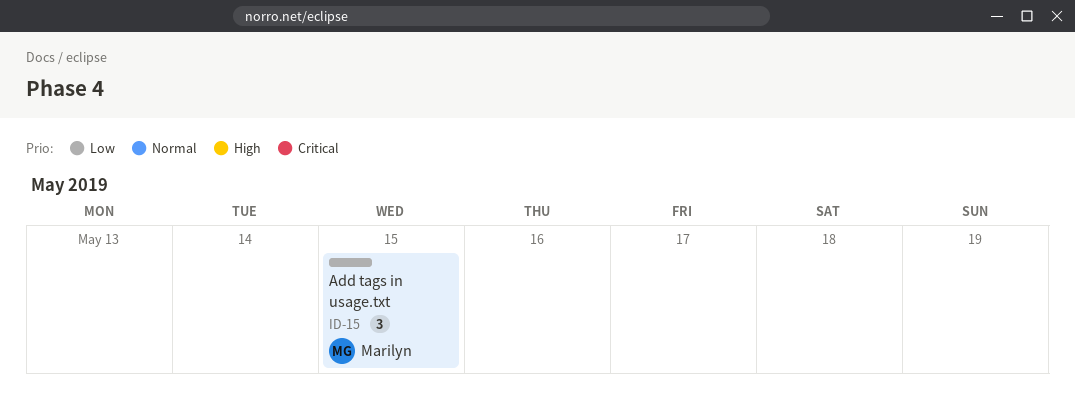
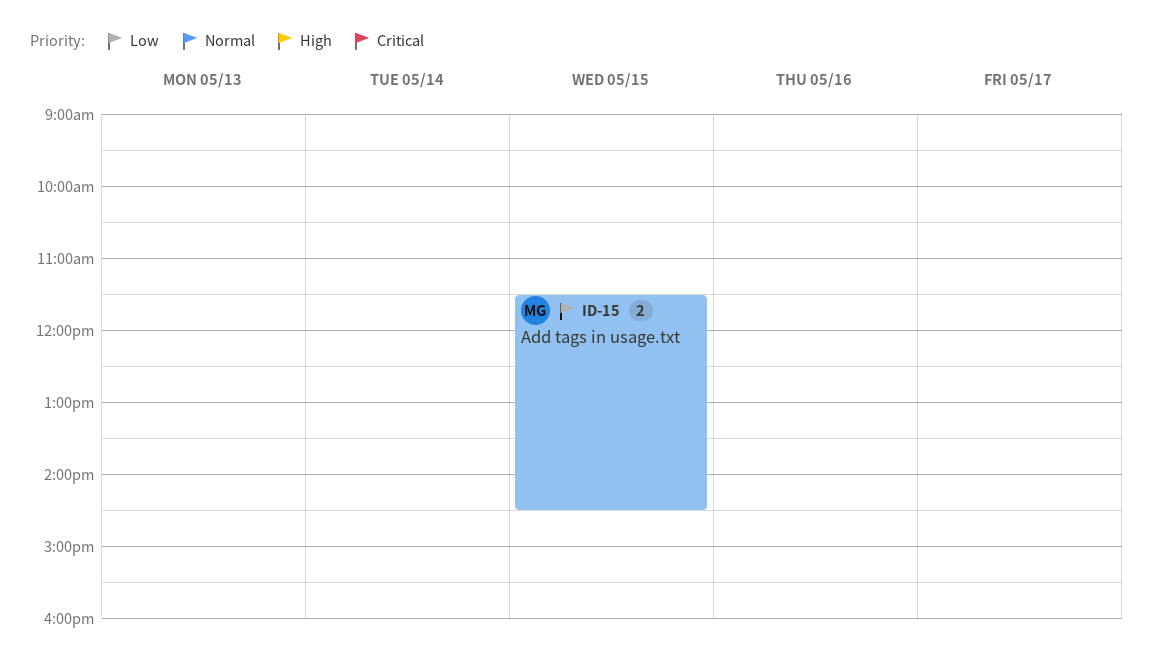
ID-15, estimate: 3 -> 2

